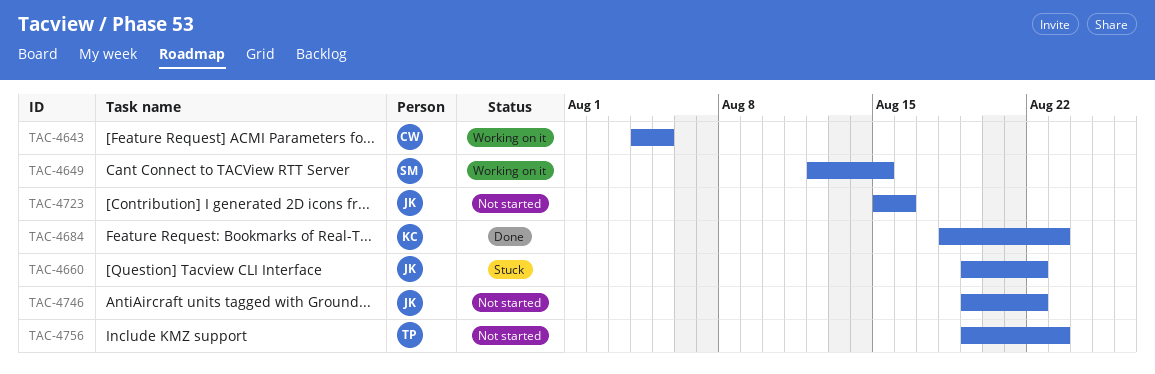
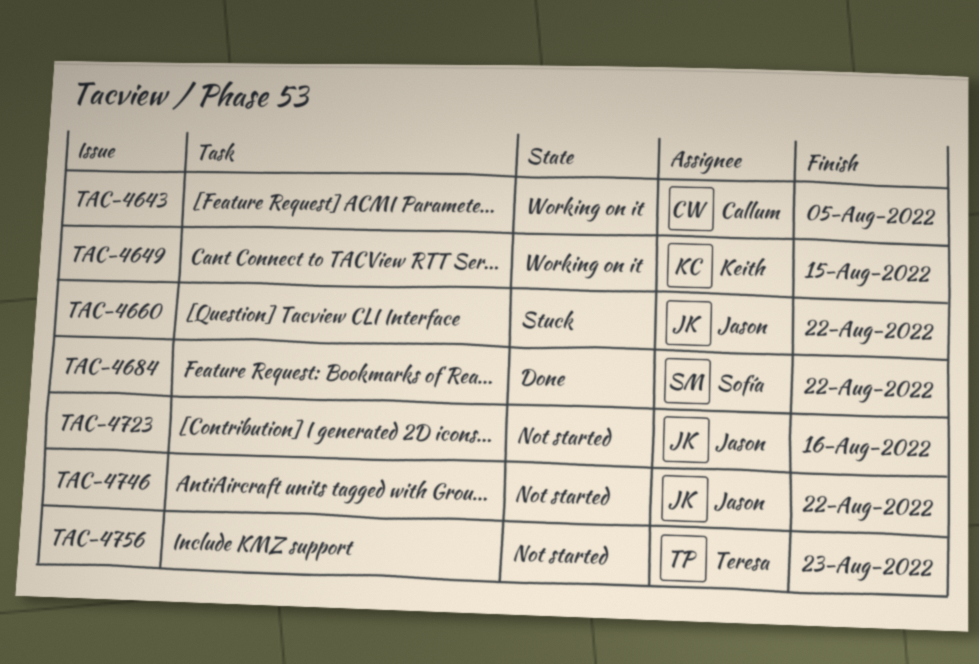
TAC-4649, owner: Sofía -> Keith
TAC-4684, owner: Keith -> Sofía
TAC-4684, due: Aug 23 -> Aug 22

